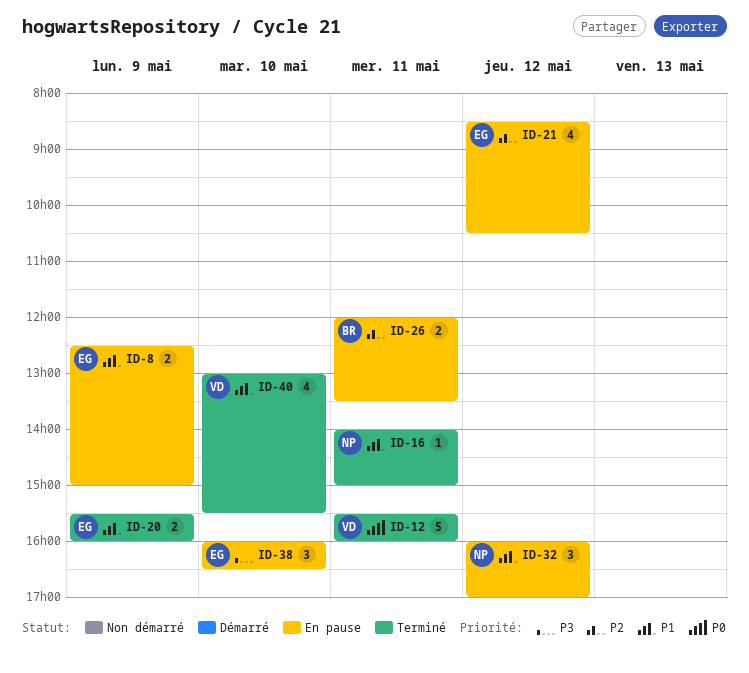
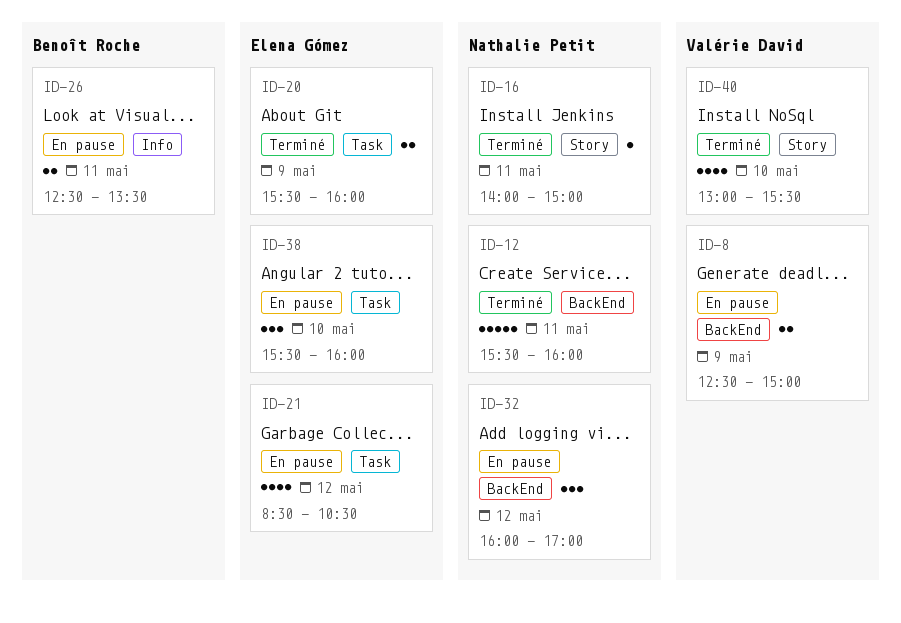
ID-8, owner: Elena Gómez -> Valérie David
ID-12, owner: Valérie David -> Nathalie Petit
ID-26, begins: 12:00 -> 12:30
ID-38, begins: 16:00 -> 15:30
ID-38, ends: 16:30 -> 16:00

